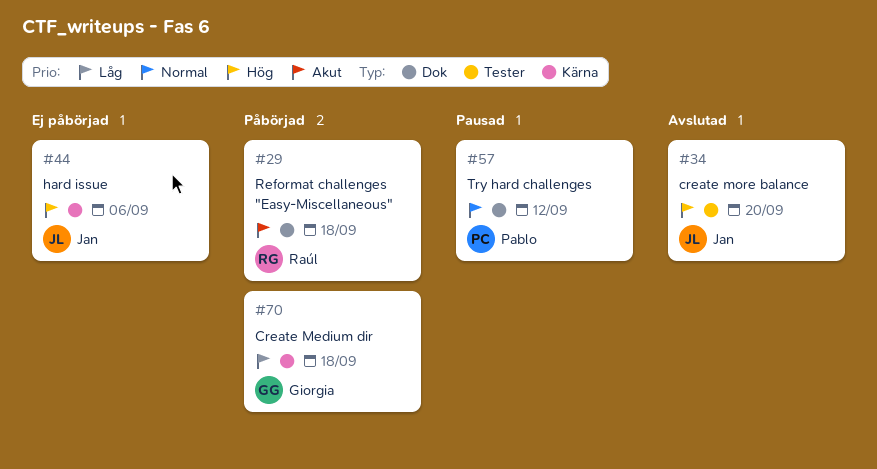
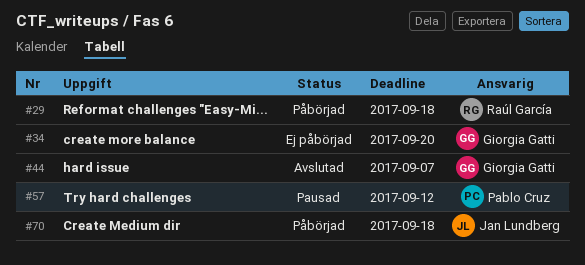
#34, status: Avslutad -> Ej påbörjad
#34, owner: Jan Lundberg -> Giorgia Gatti
#44, status: Ej påbörjad -> Avslutad
#44, owner: Jan Lundberg -> Giorgia Gatti
#44, due: Sep 6 -> Sep 7
#70, owner: Giorgia Gatti -> Jan Lundberg

